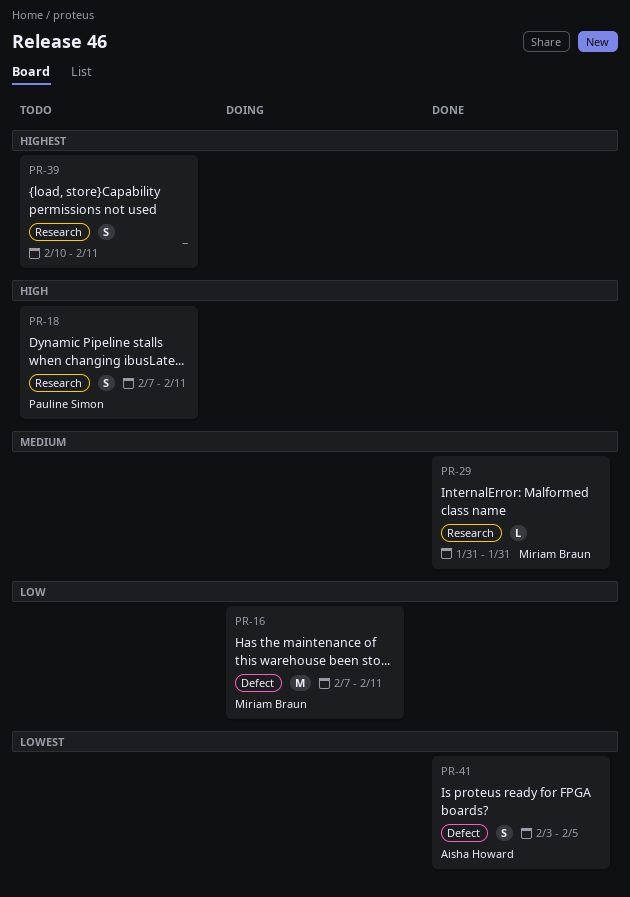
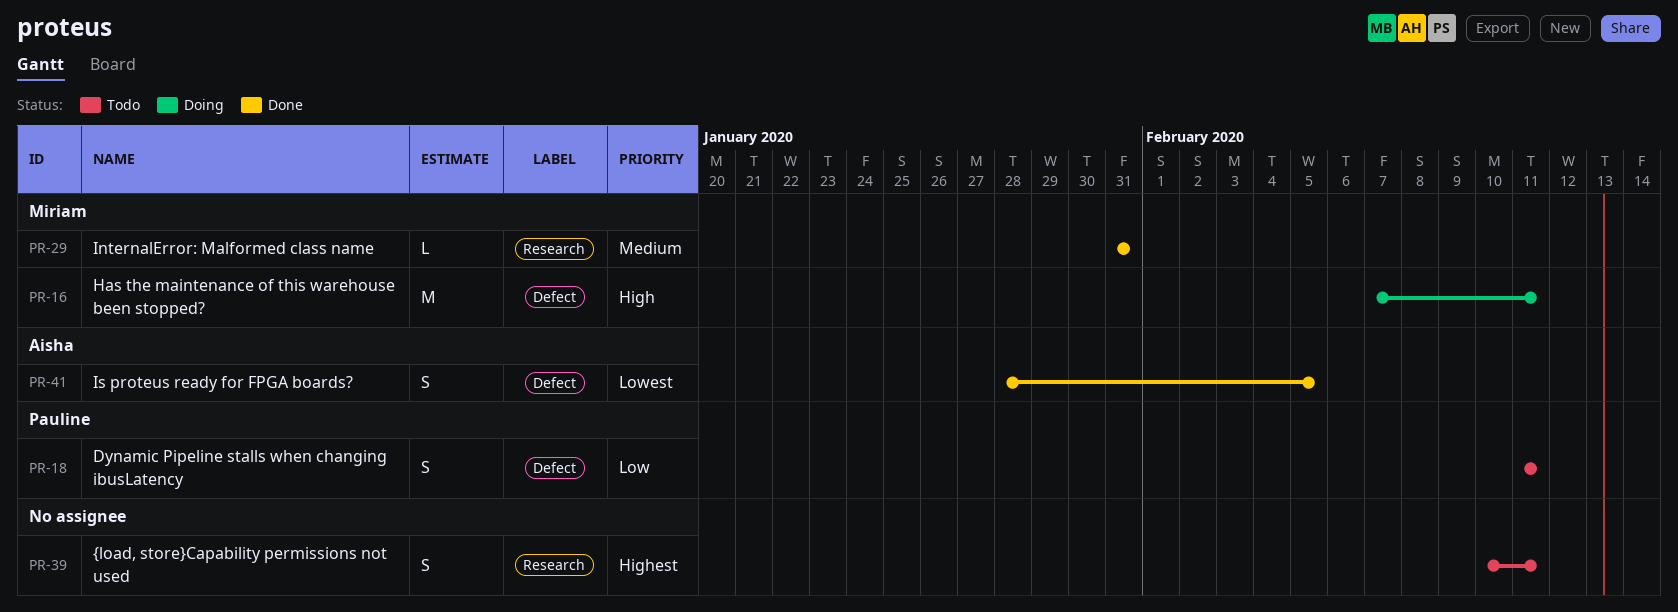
PR-16, priority: Low -> High
PR-18, priority: High -> Low
PR-18, label: Research -> Defect
PR-18, start: Feb 7 -> Feb 11
PR-41, start: Feb 3 -> Jan 28

